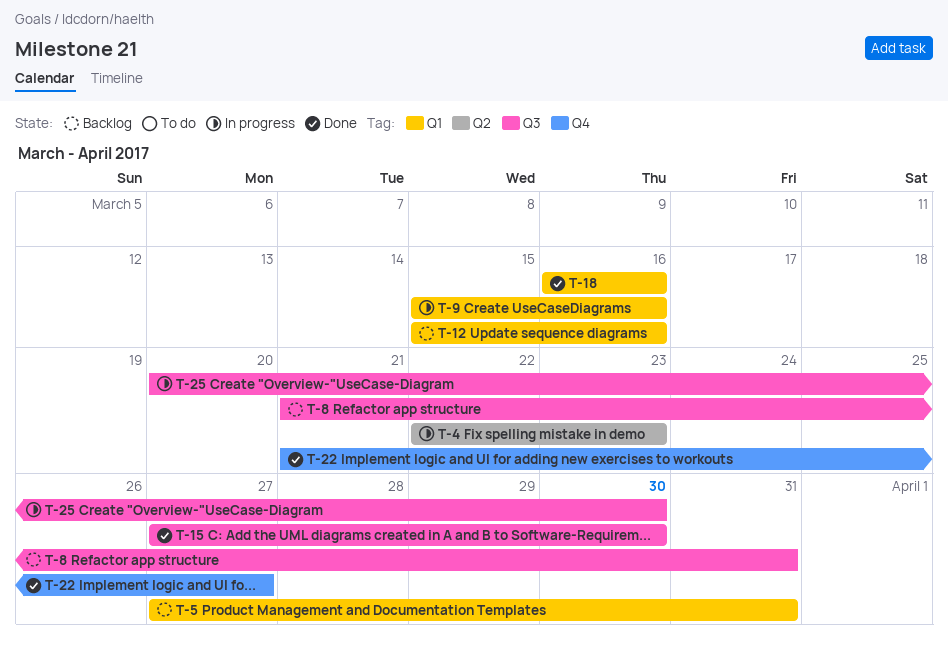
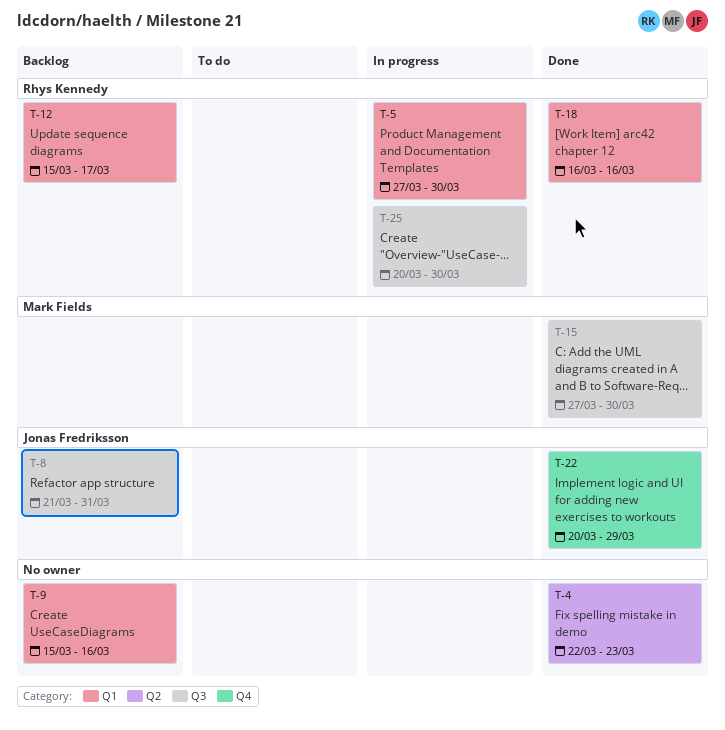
T-4, status: In progress -> Done
T-5, status: Backlog -> In progress
T-5, due: Mar 31 -> Mar 30
T-9, status: In progress -> Backlog
T-12, due: Mar 16 -> Mar 17
T-22, start: Mar 21 -> Mar 20
T-22, due: Mar 27 -> Mar 29

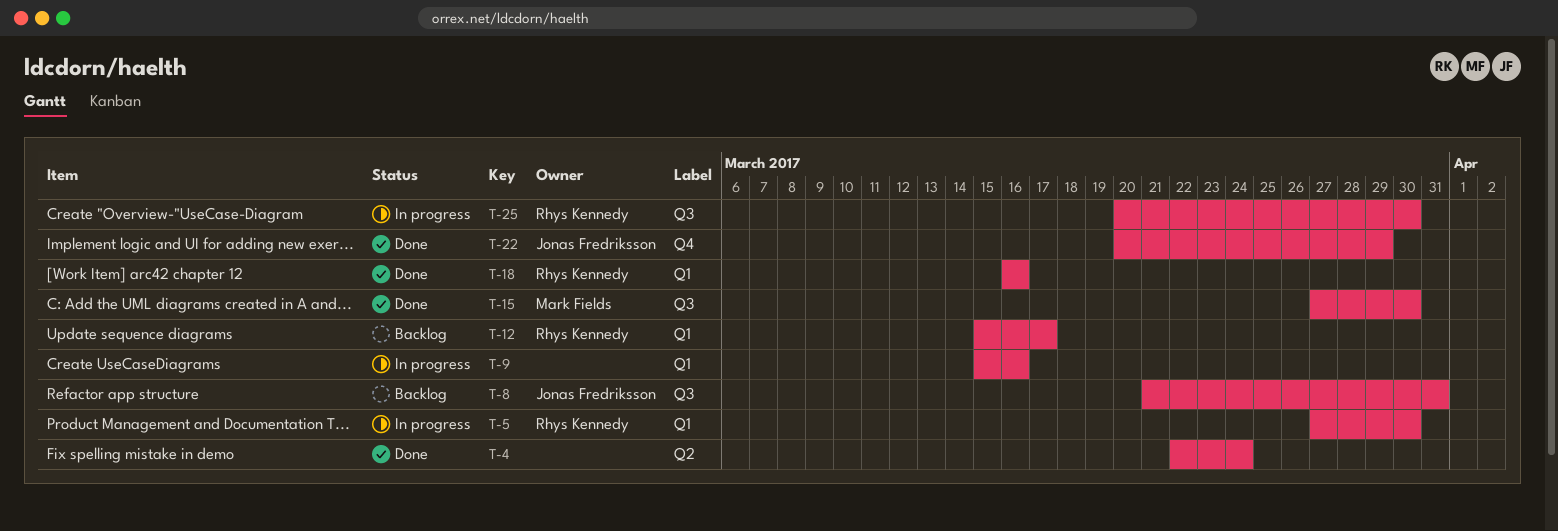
T-4, due: Mar 23 -> Mar 24
T-9, status: Backlog -> In progress

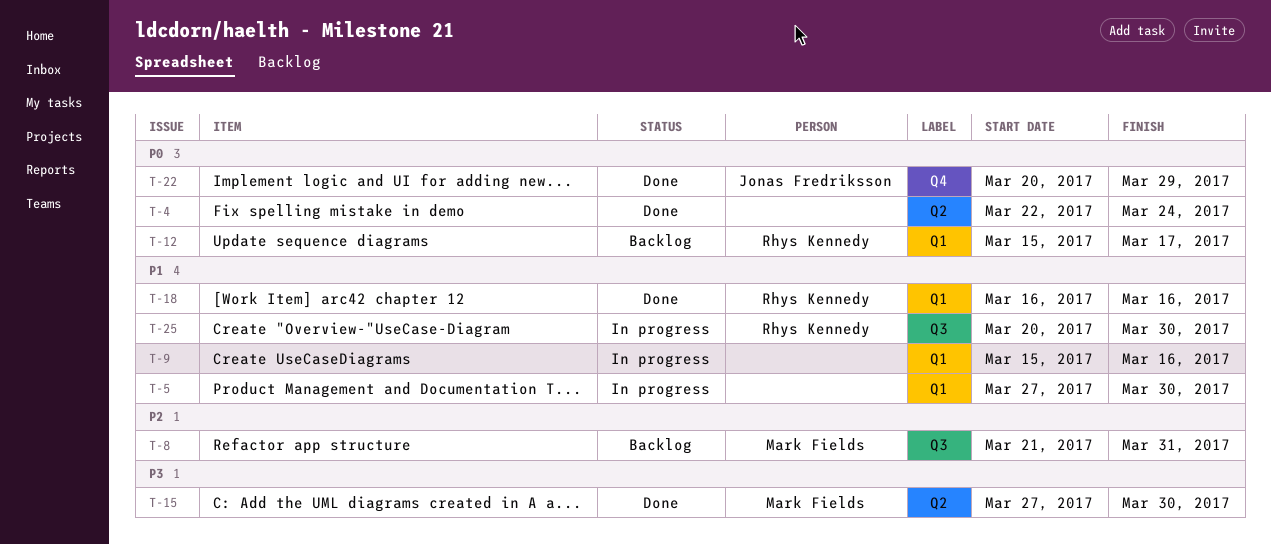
T-5, owner: Rhys Kennedy -> none
T-8, owner: Jonas Fredriksson -> Mark Fields
T-15, label: Q3 -> Q2

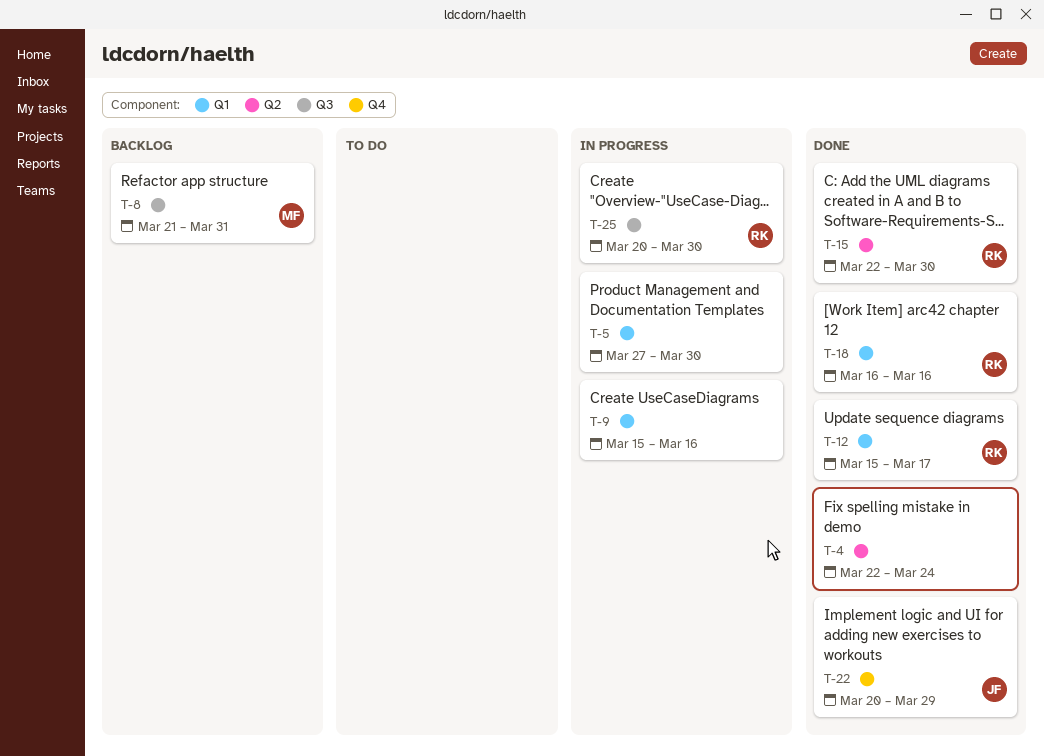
T-12, status: Backlog -> Done
T-15, owner: Mark Fields -> Rhys Kennedy
T-15, start: Mar 27 -> Mar 22

